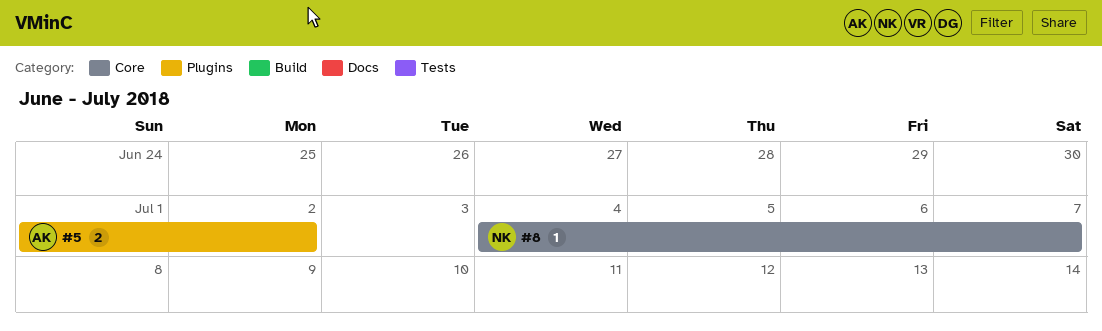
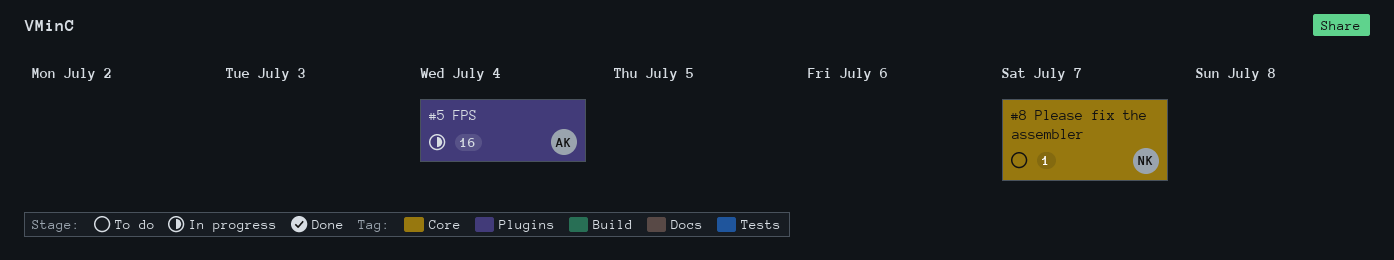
#5, estimate: 2 -> 16
#5, due: Jul 2 -> Jul 4

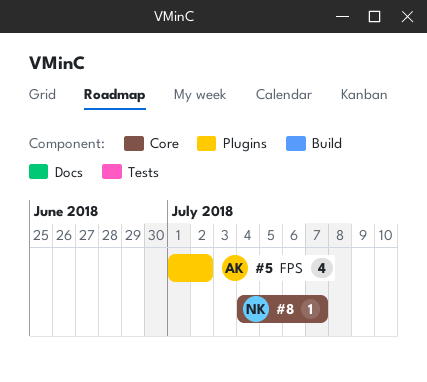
#5, estimate: 16 -> 4
#5, due: Jul 4 -> Jul 2

